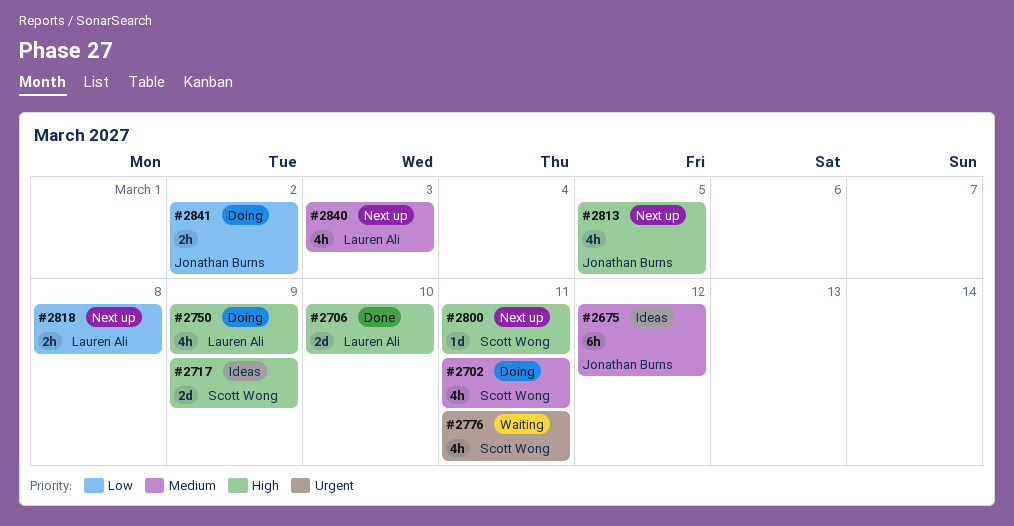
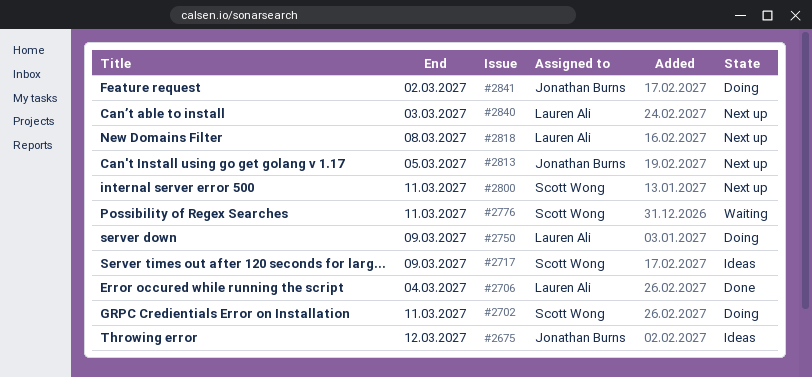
#2706, due: Mar 10 -> Mar 4

